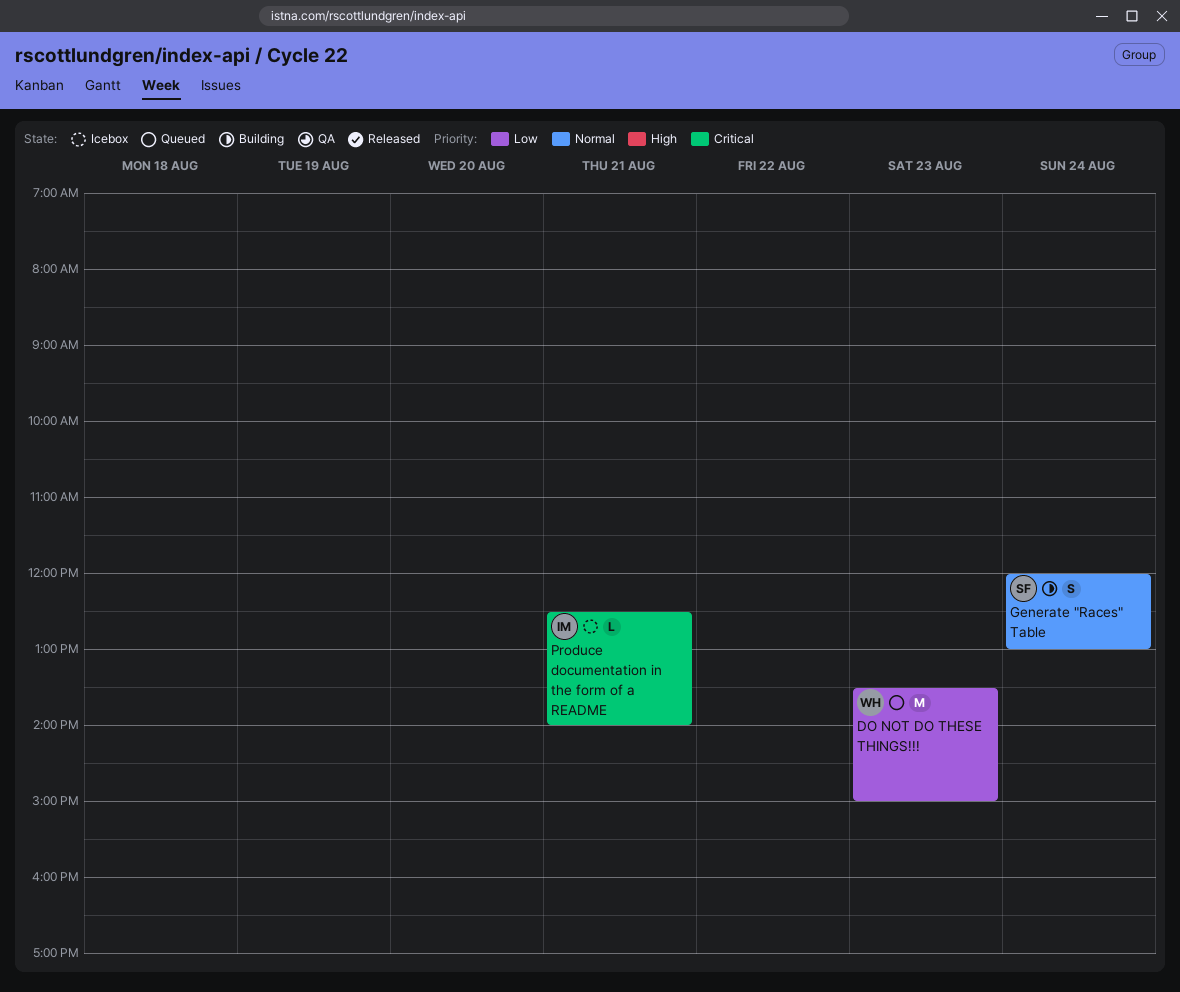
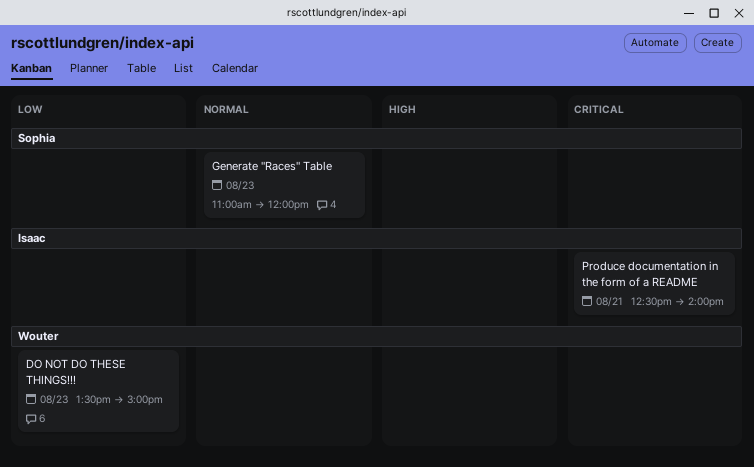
Generate "Races" Table, day: Aug 24 -> Aug 23
Generate "Races" Table, begins: 12:00 -> 11:00
Generate "Races" Table, ends: 13:00 -> 12:00

